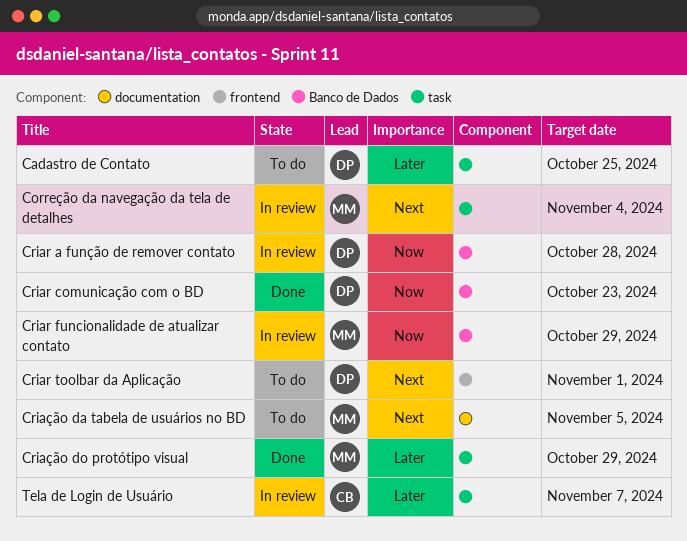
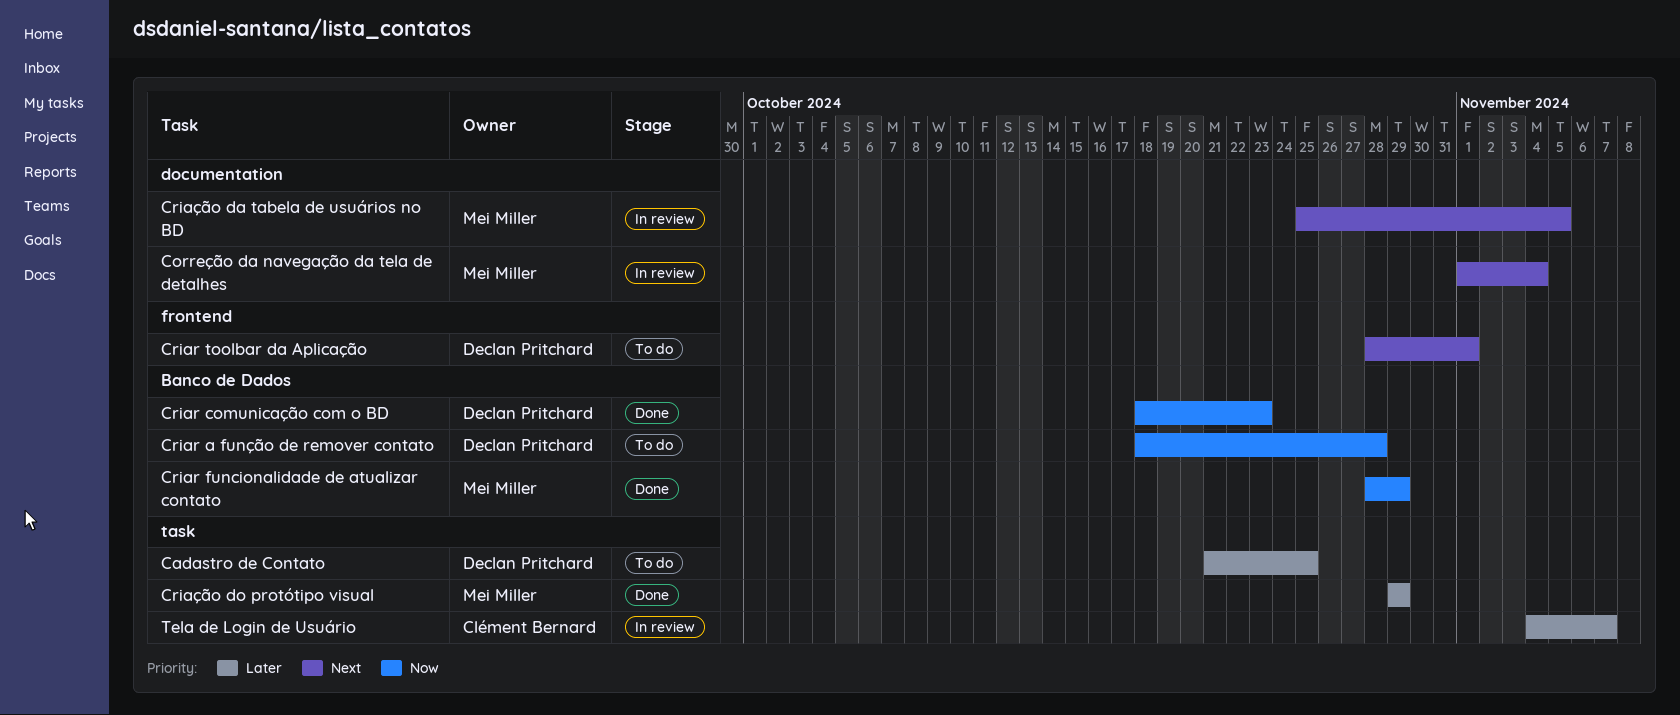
Correção da navegação da tela de detalhes, label: task -> documentation
Criar a função de remover contato, status: In review -> To do
Criar funcionalidade de atualizar contato, status: In review -> Done
Criação da tabela de usuários no BD, status: To do -> In review

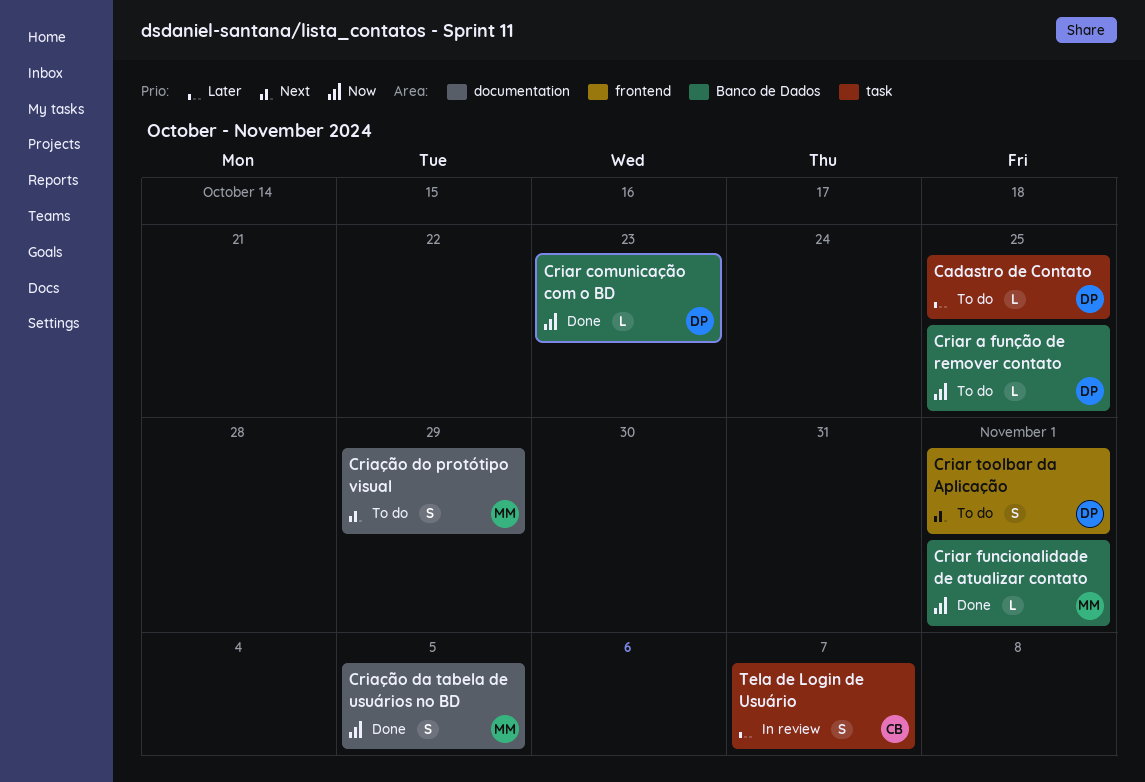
Correção da navegação da tela de detalhes: present -> none
Criar a função de remover contato, due: Oct 28 -> Oct 25
Criar funcionalidade de atualizar contato, due: Oct 29 -> Nov 1
Criação da tabela de usuários no BD, status: In review -> Done
Criação da tabela de usuários no BD, priority: Next -> Now
Criação do protótipo visual, status: Done -> To do
Criação do protótipo visual, priority: Later -> Next
Criação do protótipo visual, label: task -> documentation

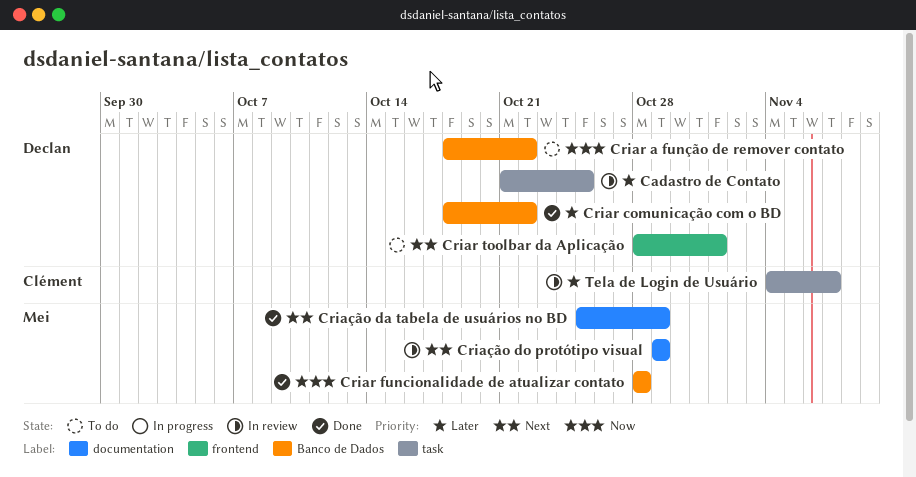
Cadastro de Contato, status: To do -> In review
Criar a função de remover contato, due: Oct 25 -> Oct 22
Criar comunicação com o BD, priority: Now -> Later
Criar comunicação com o BD, due: Oct 23 -> Oct 22
Criar funcionalidade de atualizar contato, due: Nov 1 -> Oct 28
Criação da tabela de usuários no BD, priority: Now -> Next
Criação da tabela de usuários no BD, due: Nov 5 -> Oct 29
Criação do protótipo visual, status: To do -> In review

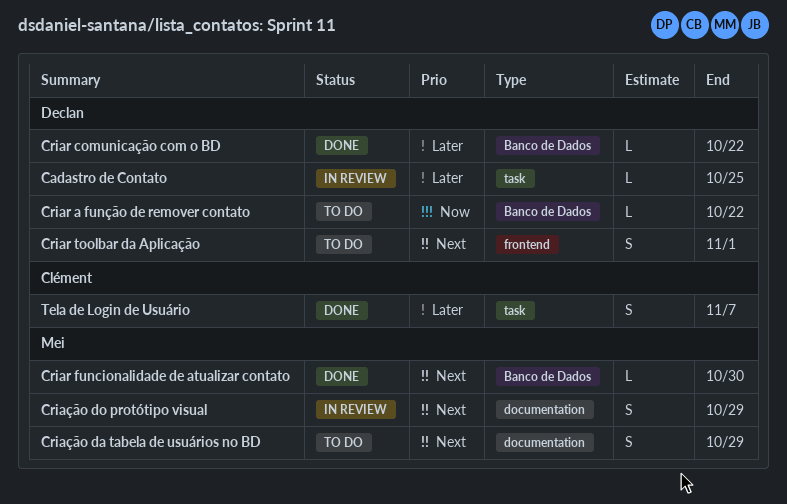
Criar funcionalidade de atualizar contato, priority: Now -> Next
Criar funcionalidade de atualizar contato, due: Oct 28 -> Oct 30
Criação da tabela de usuários no BD, status: Done -> To do
Tela de Login de Usuário, status: In review -> Done

